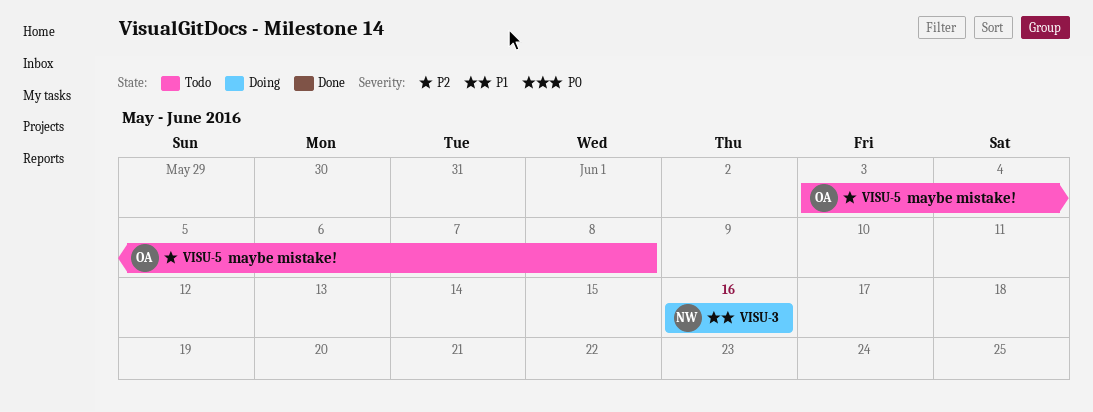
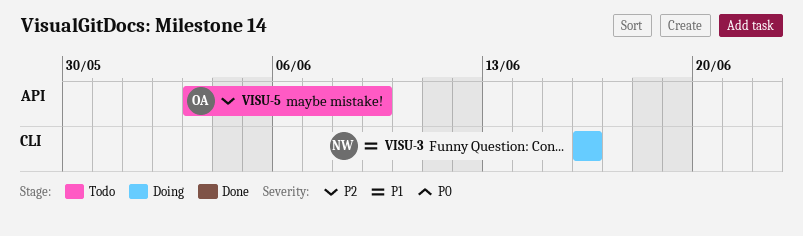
VISU-5, due: Jun 8 -> Jun 9

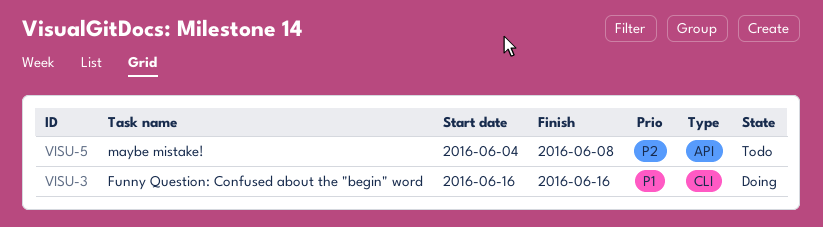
VISU-5, start: Jun 3 -> Jun 4
VISU-5, due: Jun 9 -> Jun 8

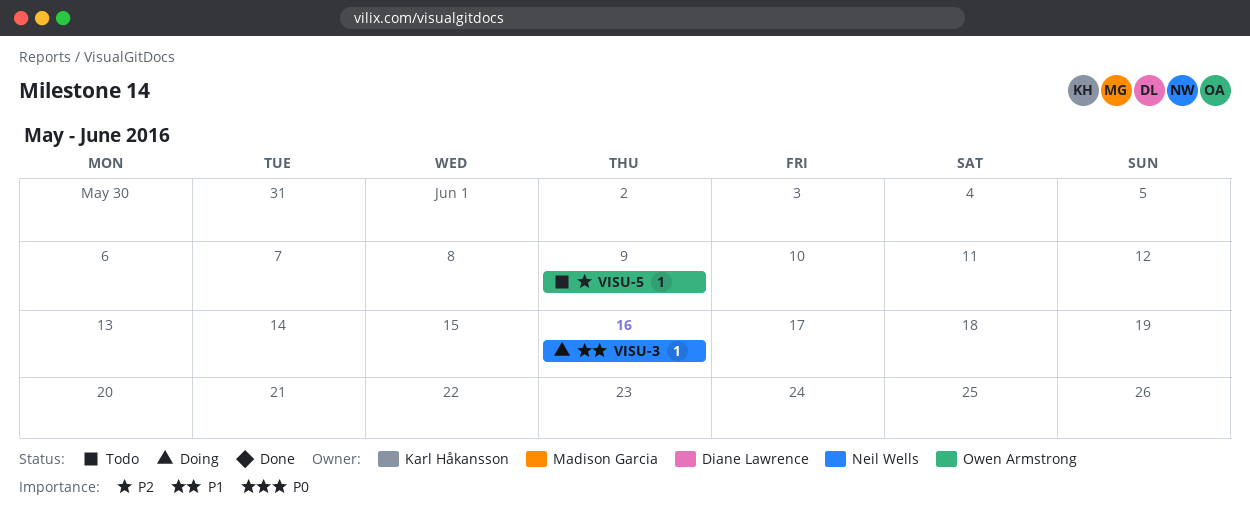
VISU-5, start: Jun 4 -> Jun 9
VISU-5, due: Jun 8 -> Jun 9

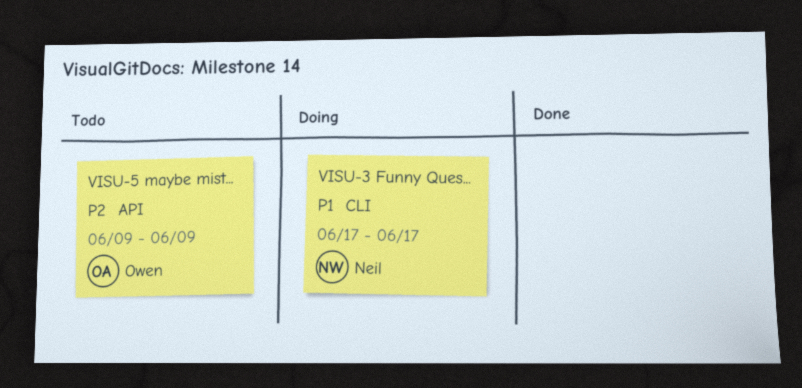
VISU-3, start: Jun 16 -> Jun 17
VISU-3, due: Jun 16 -> Jun 17

